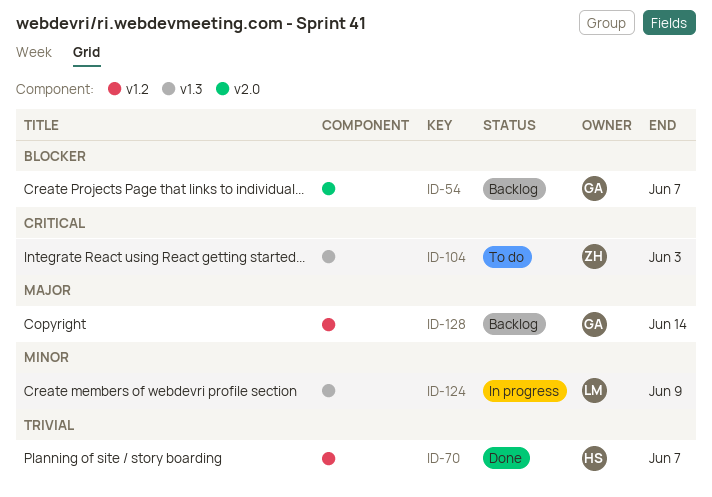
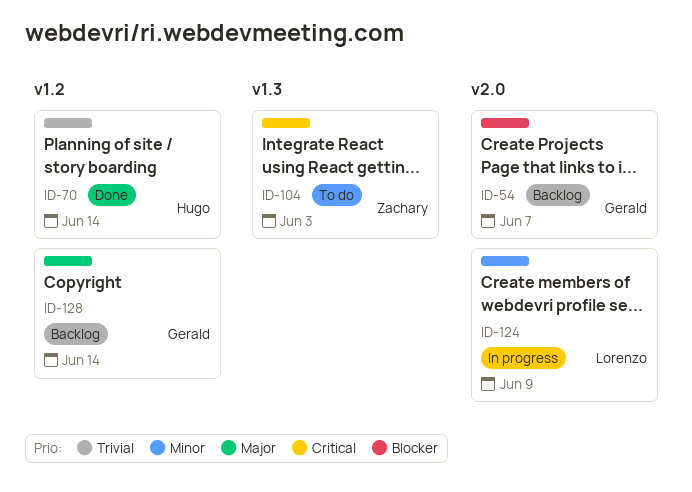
ID-70, due: Jun 7 -> Jun 14
ID-124, label: v1.3 -> v2.0

